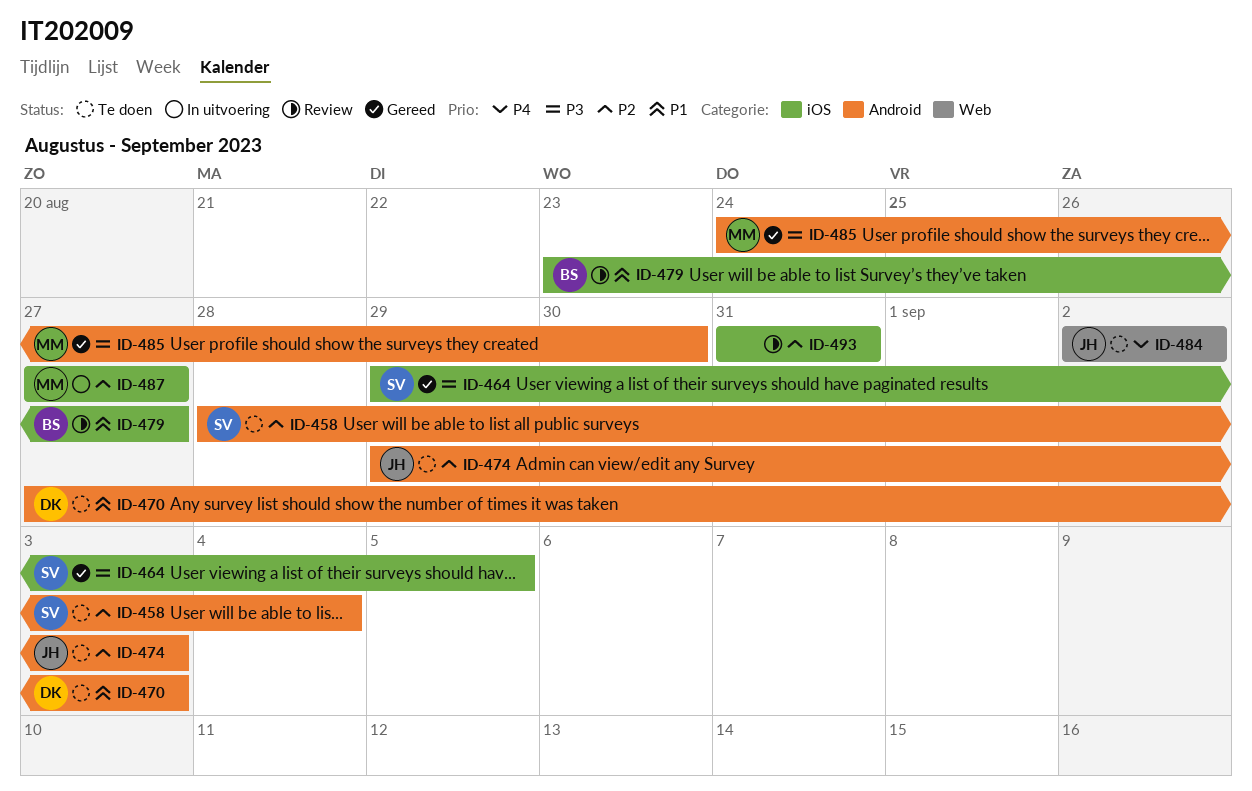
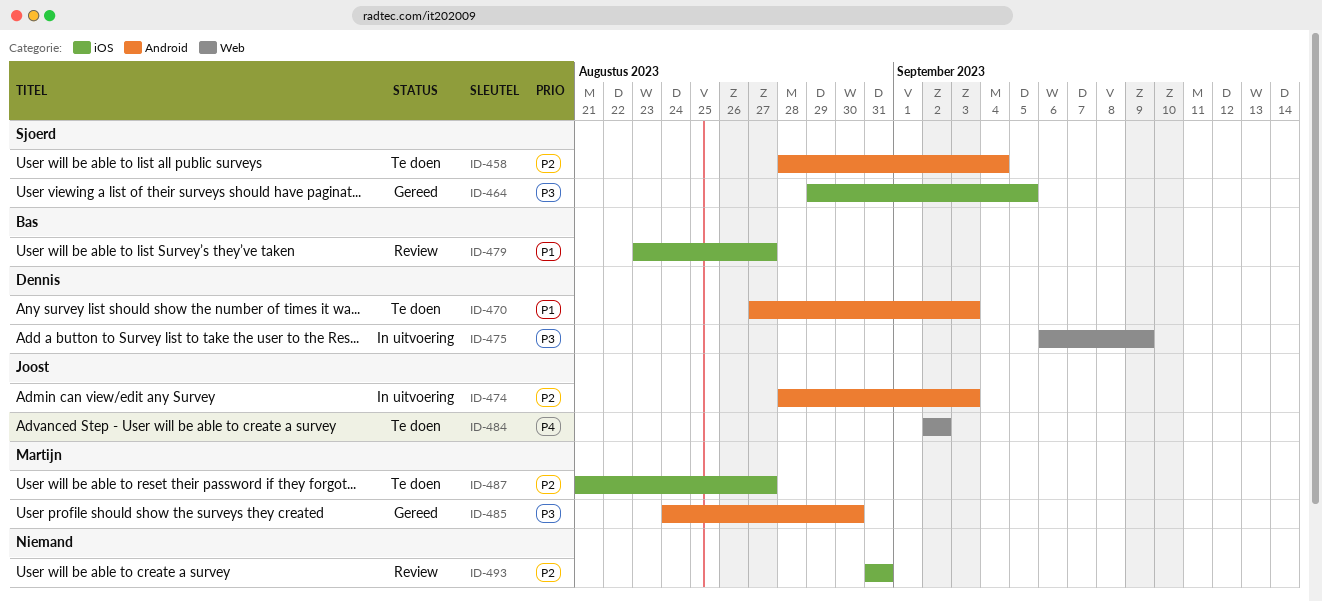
ID-474, status: Te doen -> In uitvoering
ID-474, start: Aug 29 -> Aug 28
ID-475: none -> present
ID-487, status: In uitvoering -> Te doen
ID-487, start: Aug 27 -> Aug 21

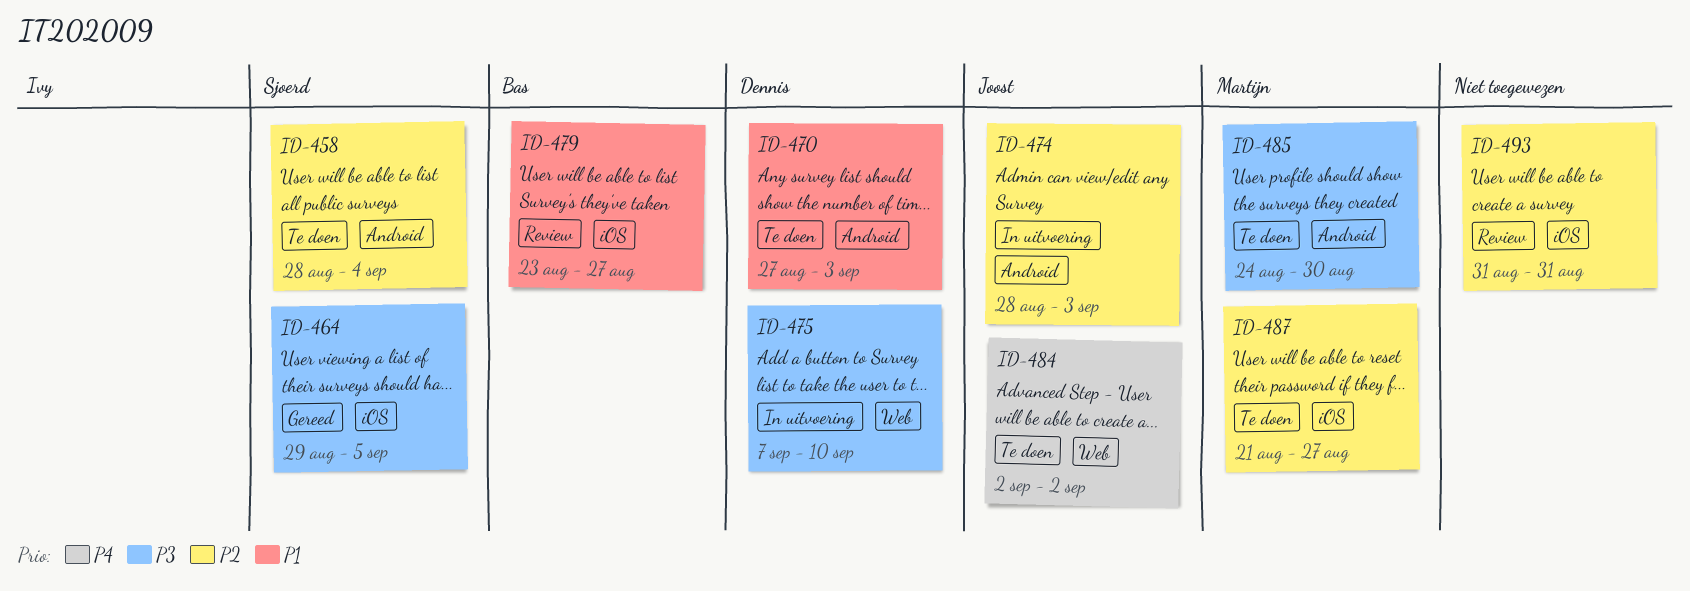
ID-475, start: Sep 6 -> Sep 7
ID-475, due: Sep 9 -> Sep 10
ID-485, status: Gereed -> Te doen

